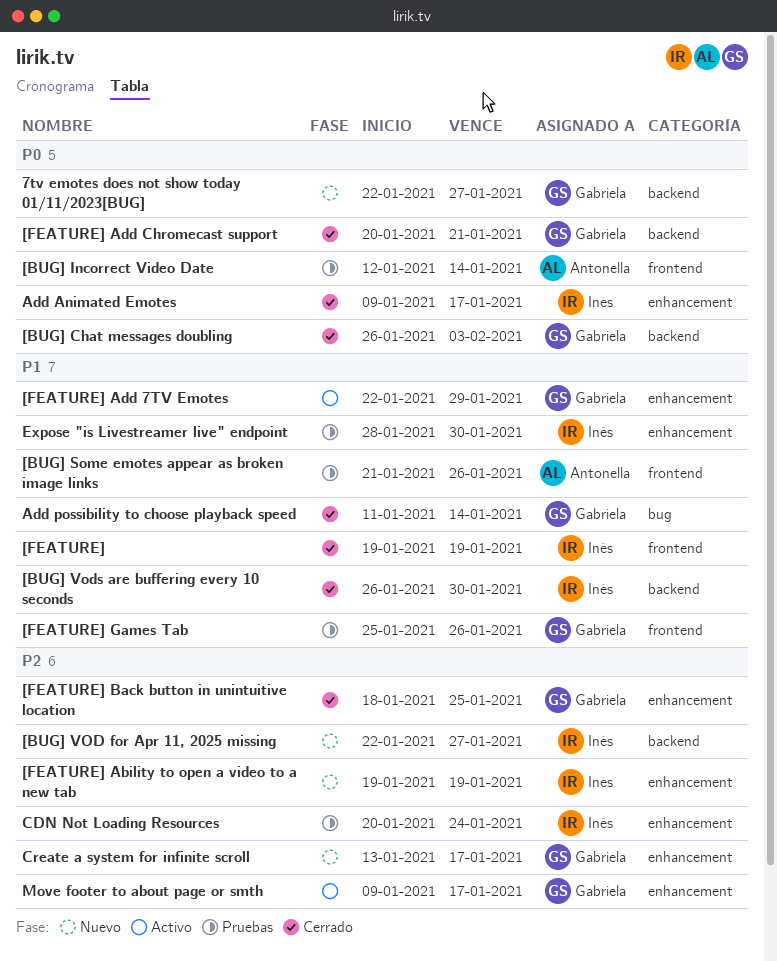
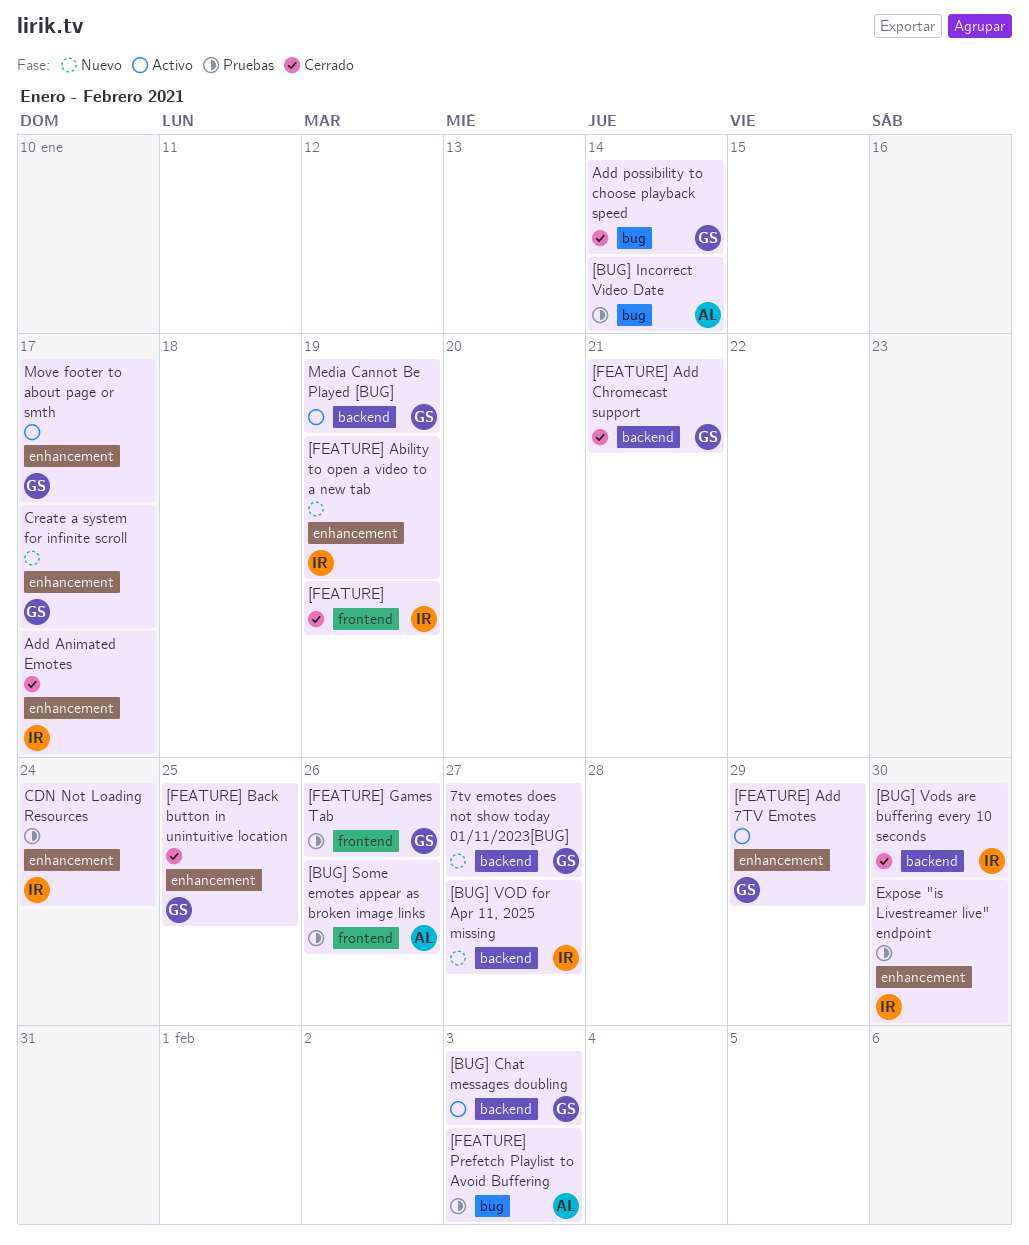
[BUG] Chat messages doubling, status: Cerrado -> Activo
[BUG] Incorrect Video Date, label: frontend -> bug
[FEATURE] Prefetch Playlist to Avoid Buffering: none -> present
Media Cannot Be Played [BUG]: none -> present

